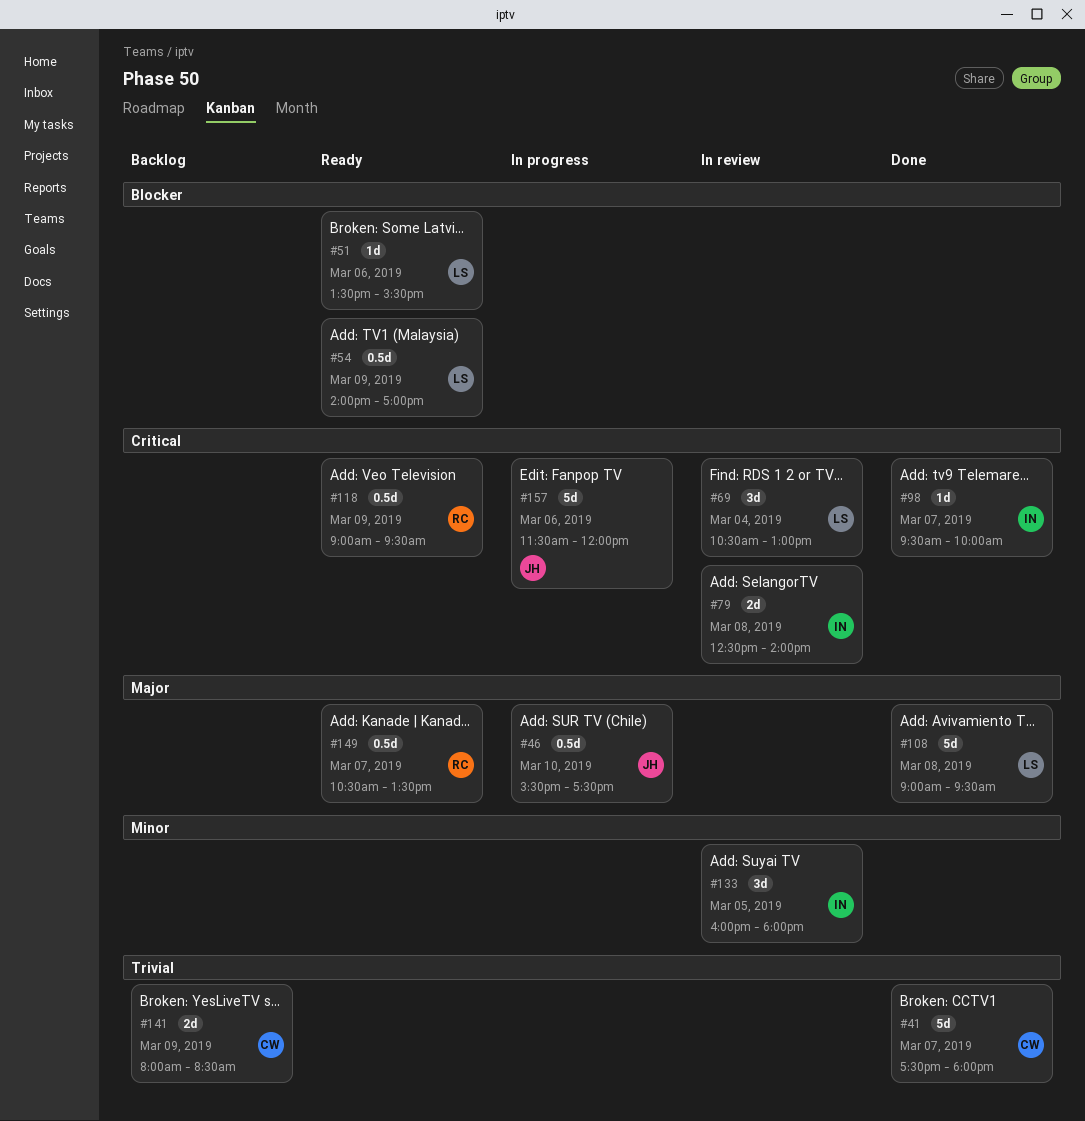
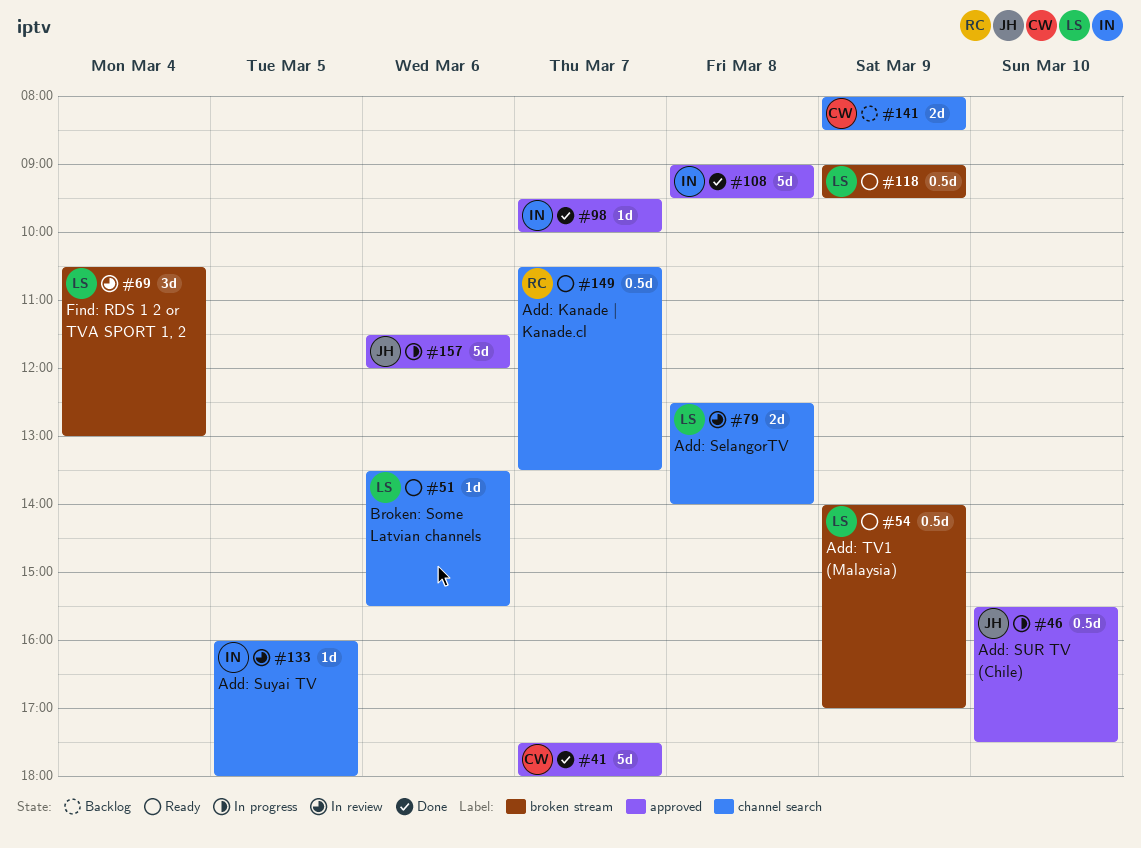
#79, owner: IN -> LS
#108, owner: LS -> IN
#118, owner: RC -> LS
#133, estimate: 3d -> 1d

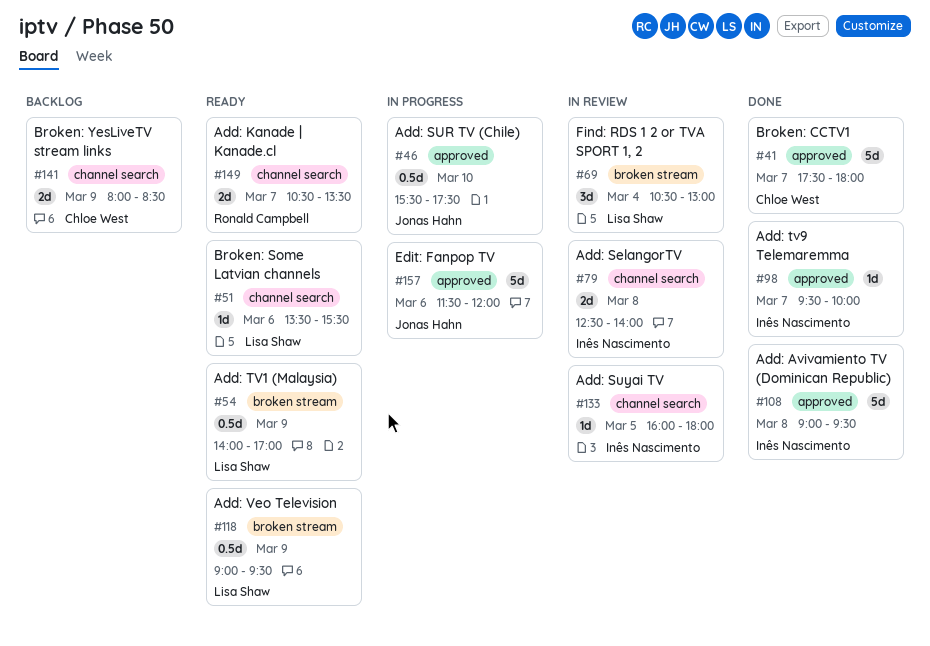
#79, owner: Lisa Shaw -> Inês Nascimento
#149, estimate: 0.5d -> 2d

